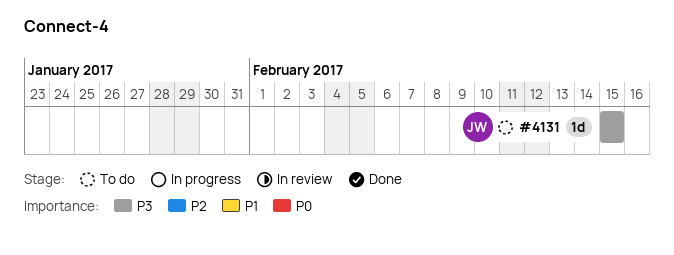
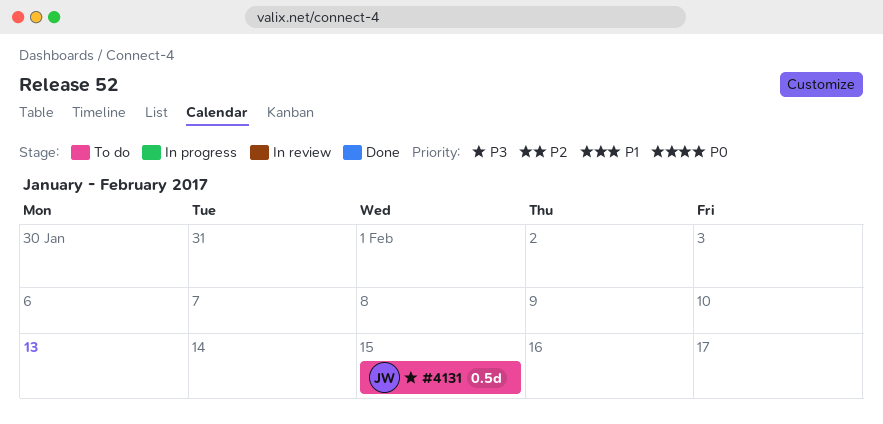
#4131, estimate: 1d -> 0.5d

